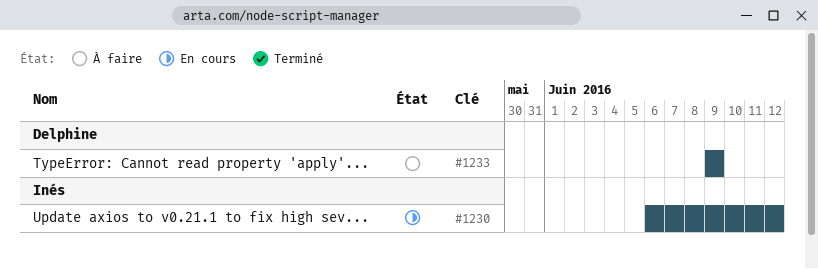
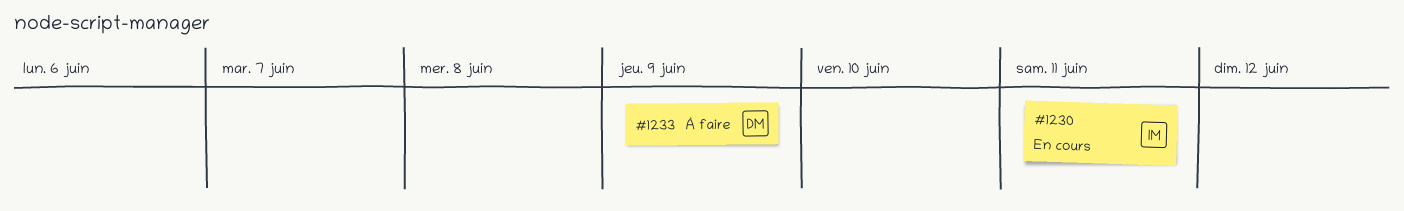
#1230, due: Jun 12 -> Jun 11

